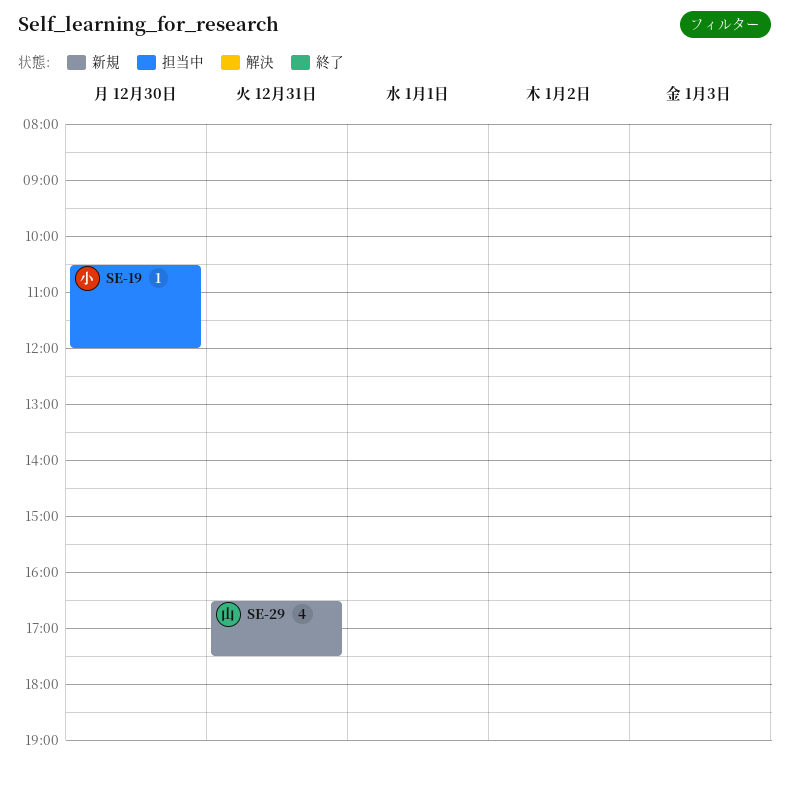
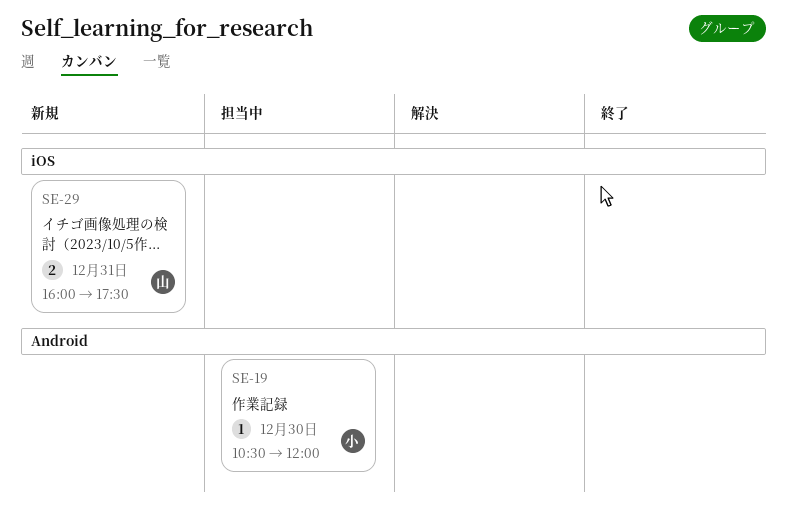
SE-29, estimate: 4 -> 2
SE-29, begins: 16:30 -> 16:00

